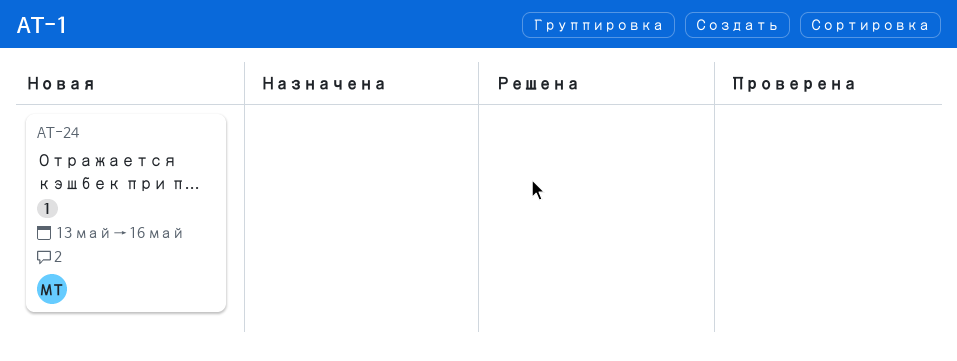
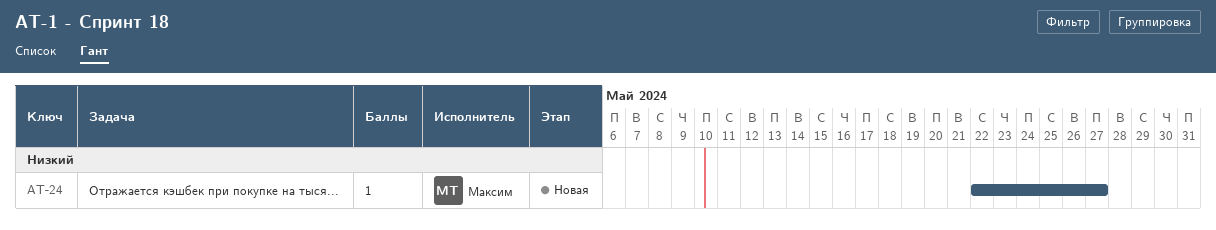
AT-24, start: May 13 -> May 22
AT-24, due: May 16 -> May 27

